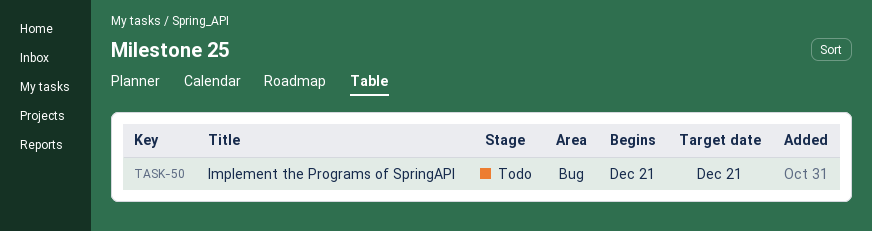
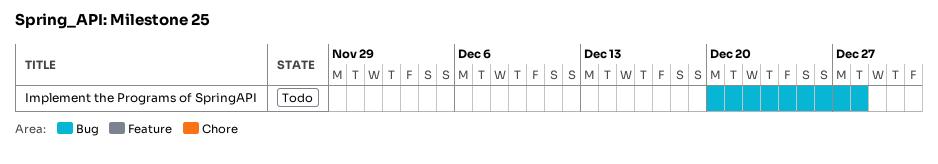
Implement the Programs of SpringAPI, start: Dec 21 -> Dec 20
Implement the Programs of SpringAPI, due: Dec 21 -> Dec 28

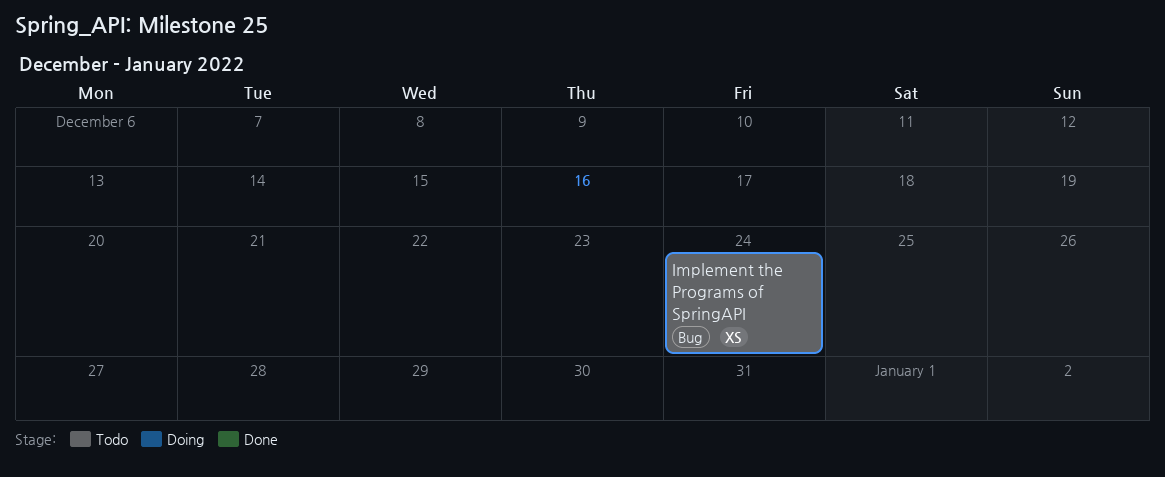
Implement the Programs of SpringAPI, due: Dec 28 -> Dec 24

